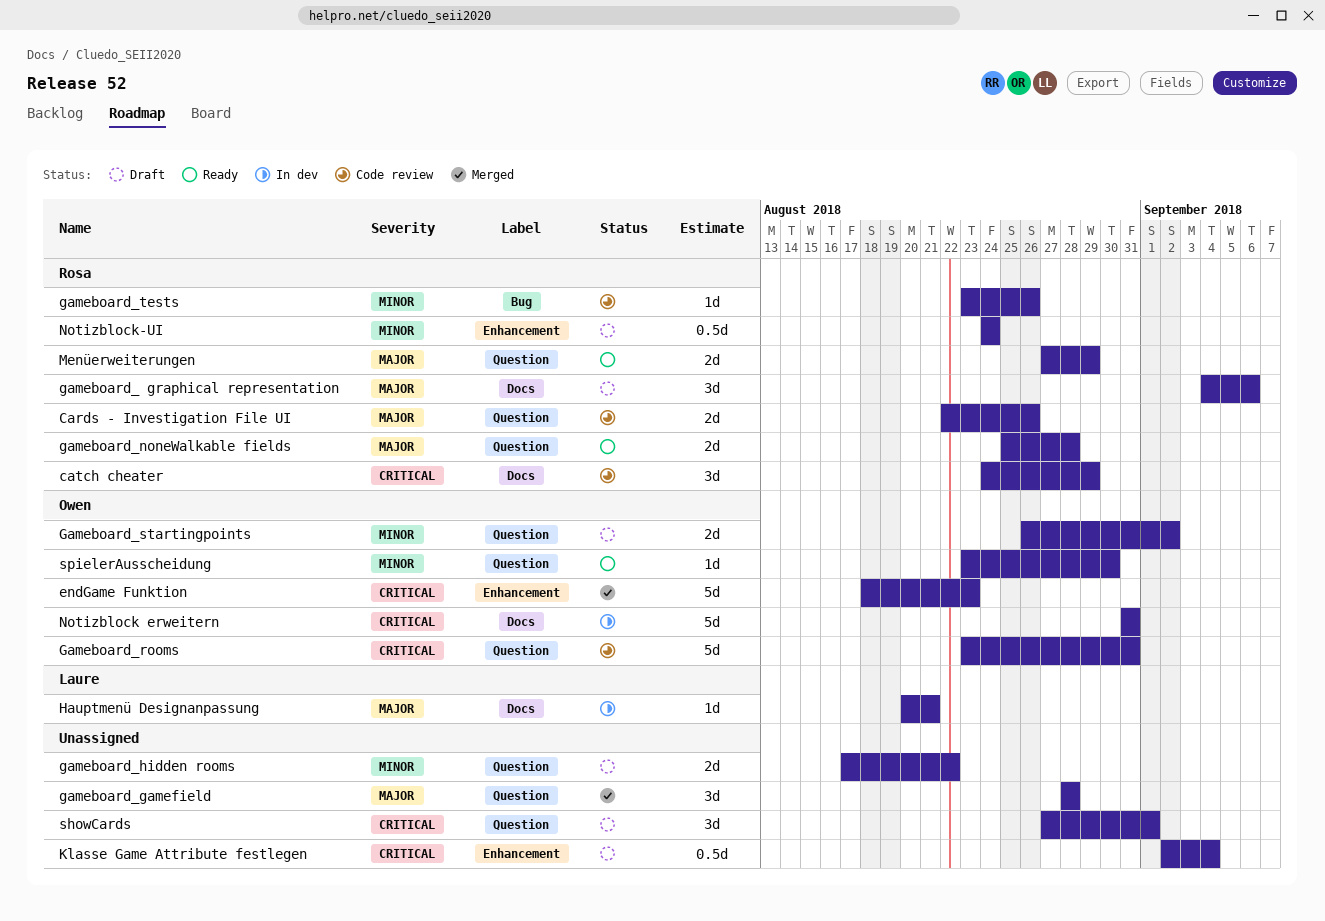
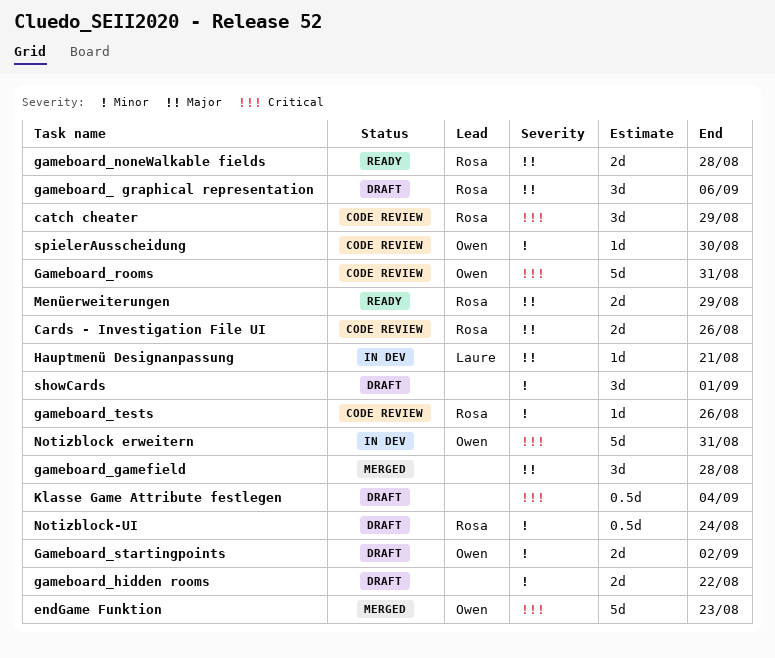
showCards, priority: Critical -> Minor
spielerAusscheidung, status: Ready -> Code review

